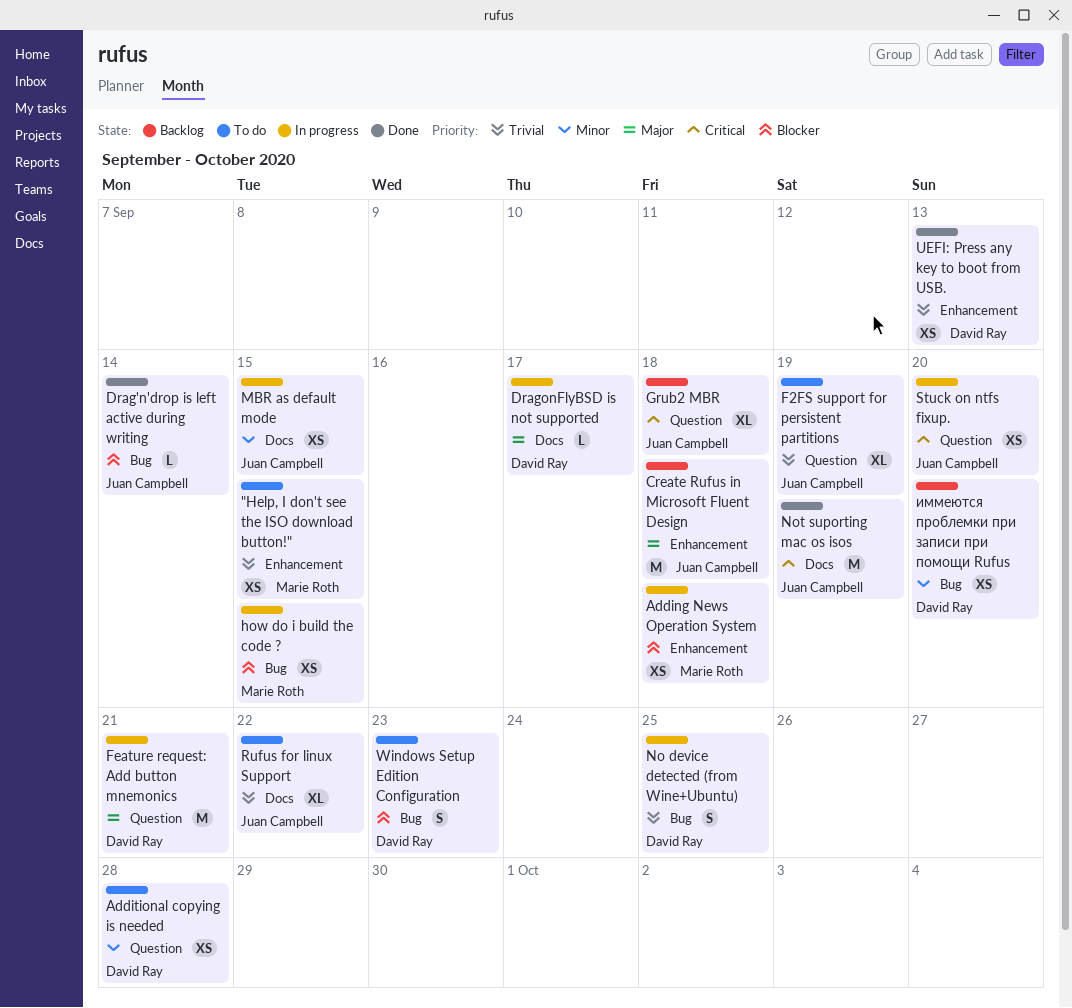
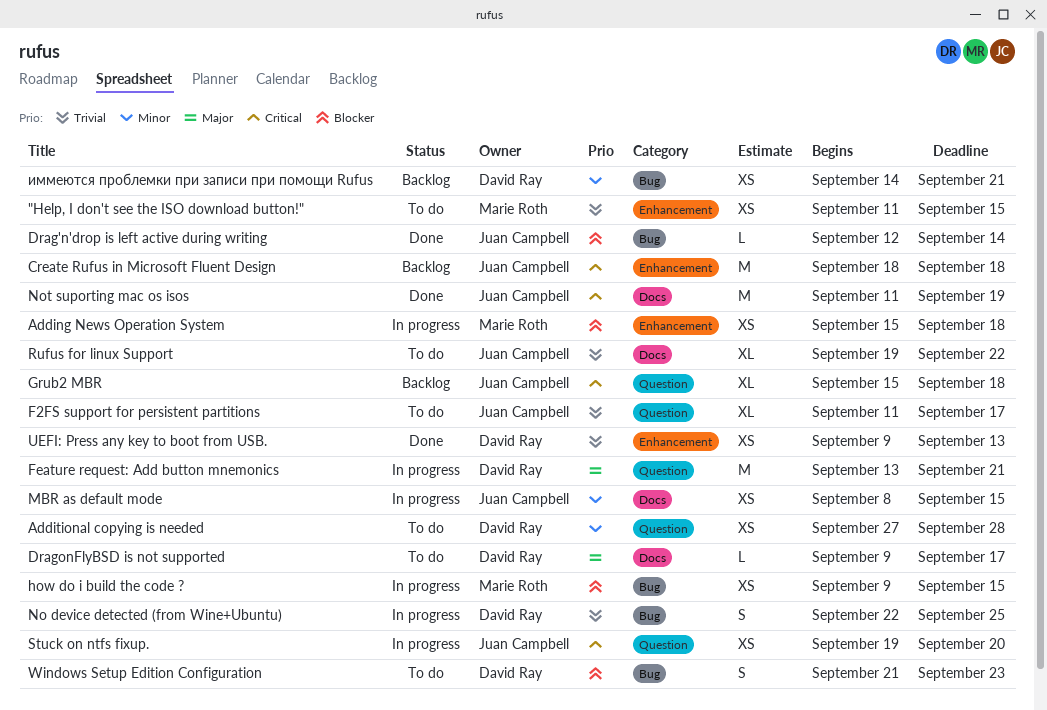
Create Rufus in Microsoft Fluent Design, priority: Major -> Critical
DragonFlyBSD is not supported, status: In progress -> To do
F2FS support for persistent partitions, due: Sep 19 -> Sep 17
иммеются проблемки при записи при помощи Rufus, due: Sep 20 -> Sep 21

